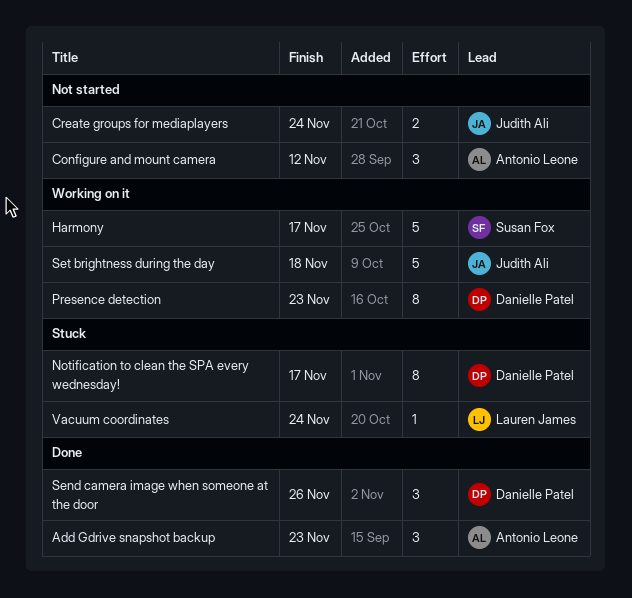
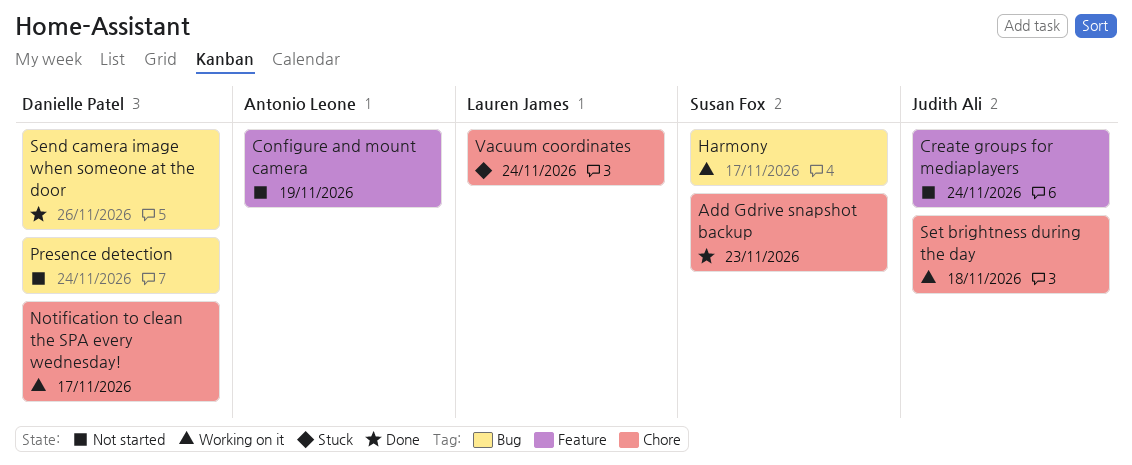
Add Gdrive snapshot backup, owner: Antonio Leone -> Susan Fox
Configure and mount camera, due: Nov 12 -> Nov 19
Notification to clean the SPA every wednesday!, status: Stuck -> Working on it
Presence detection, status: Working on it -> Not started
Presence detection, due: Nov 23 -> Nov 24

